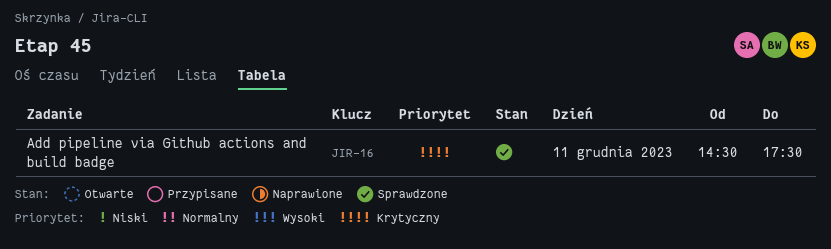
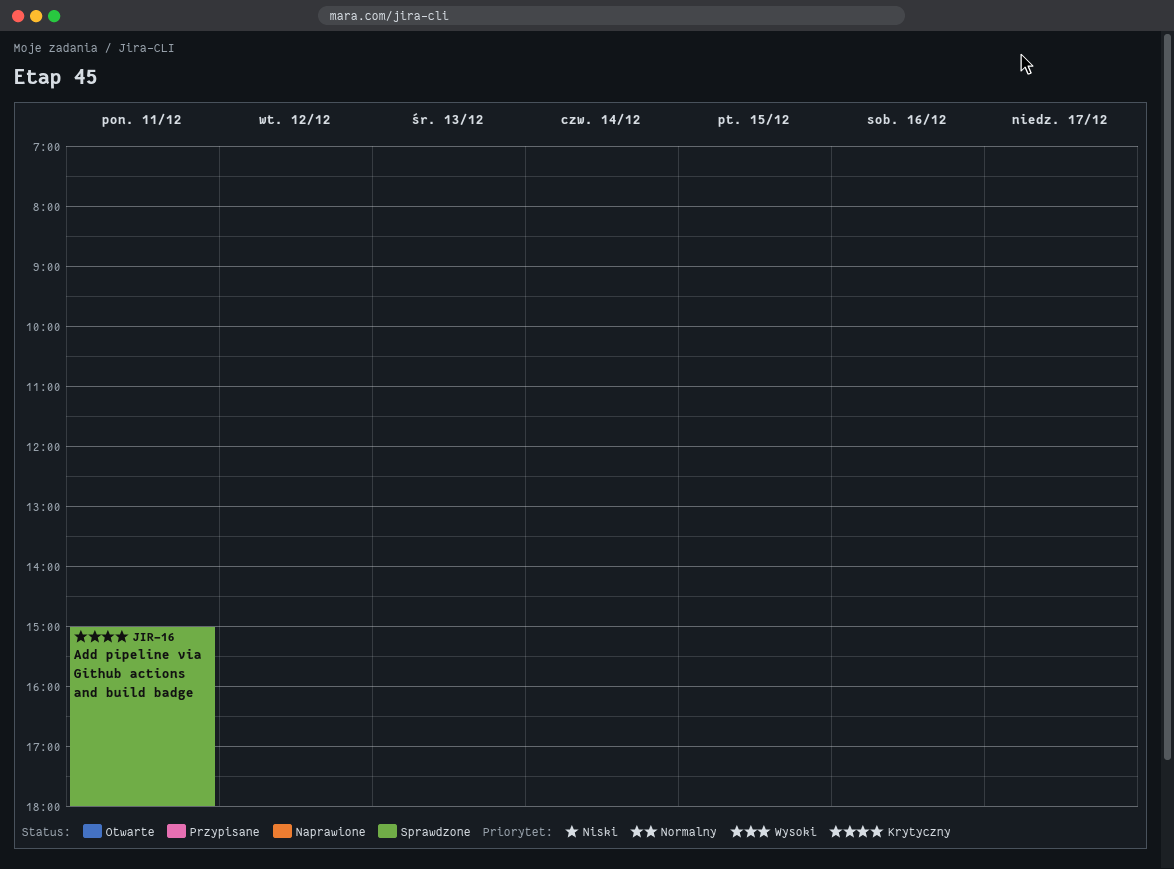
JIR-16, begins: 14:30 -> 15:00
JIR-16, ends: 17:30 -> 18:00

